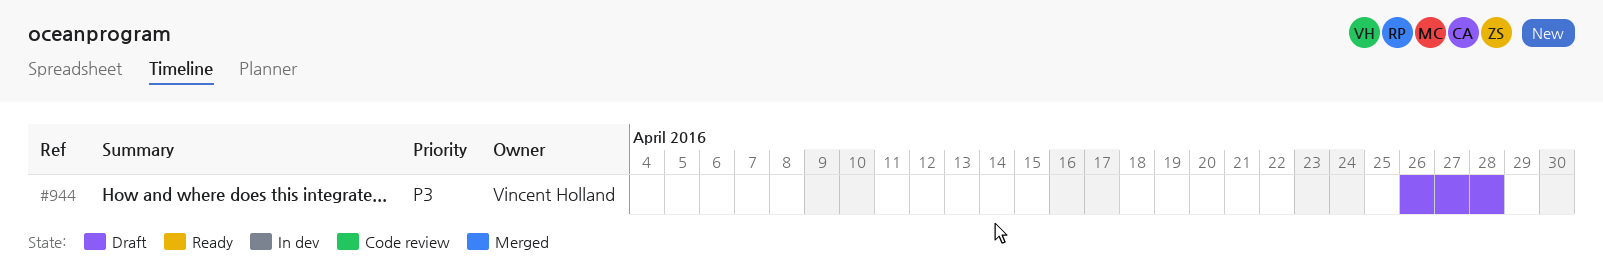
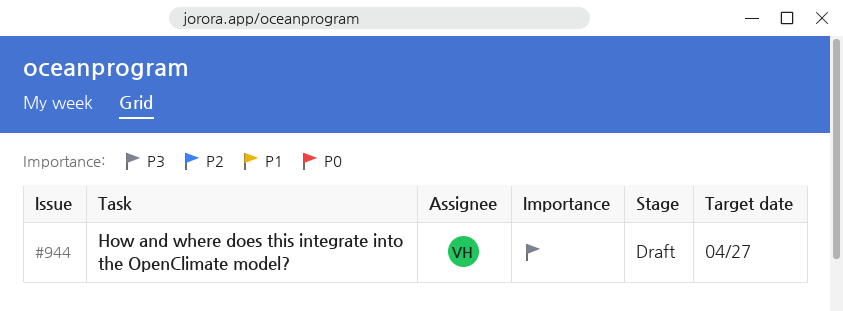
#944, due: Apr 28 -> Apr 27

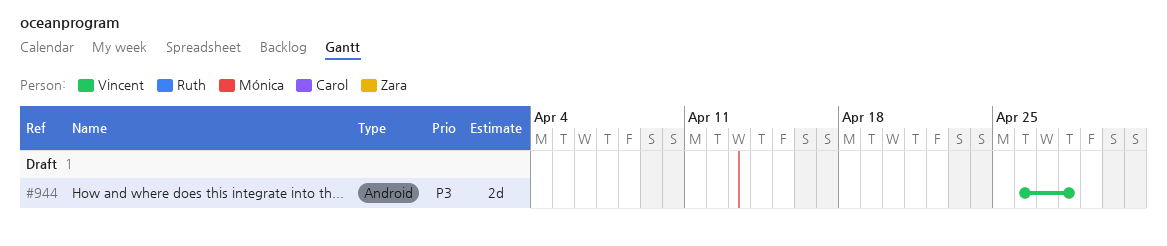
#944, due: Apr 27 -> Apr 28

